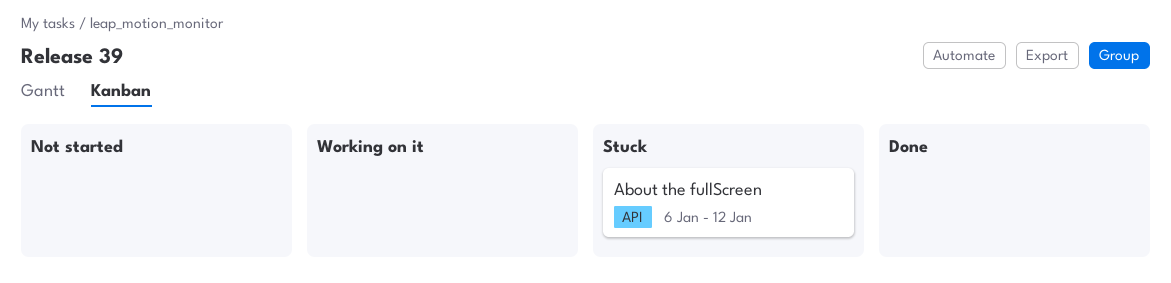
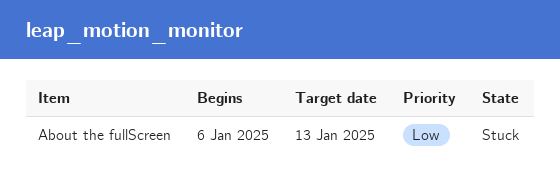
About the fullScreen, due: Jan 12 -> Jan 13

